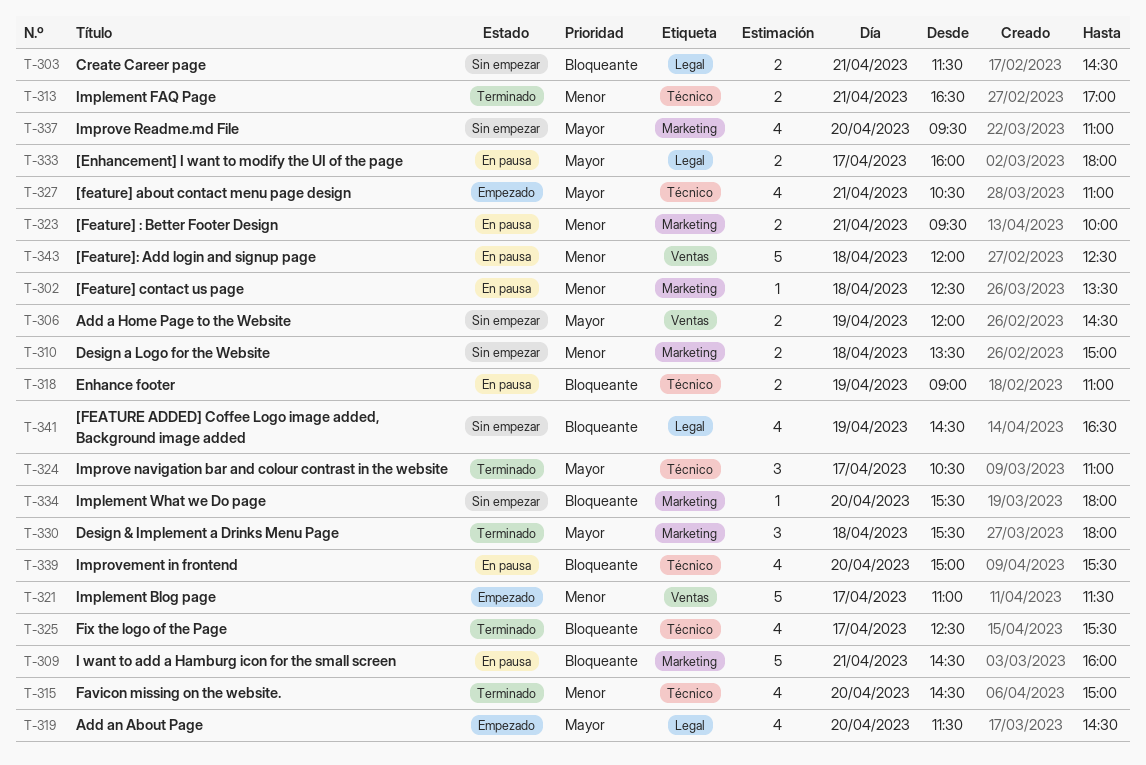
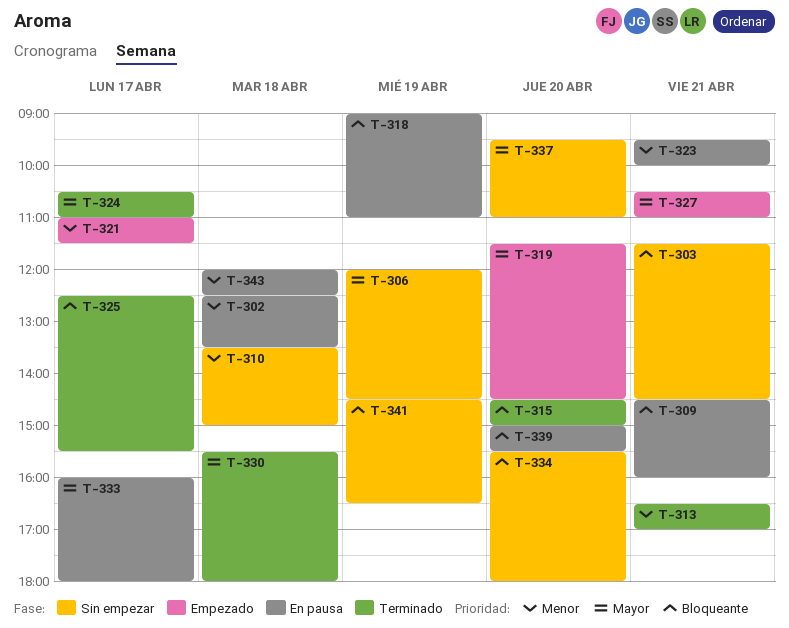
T-315, priority: Menor -> Bloqueante

